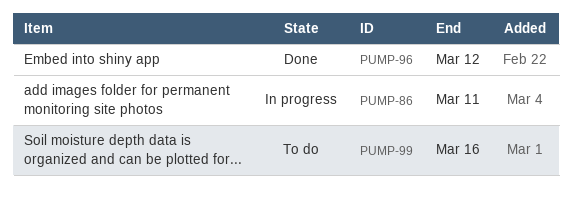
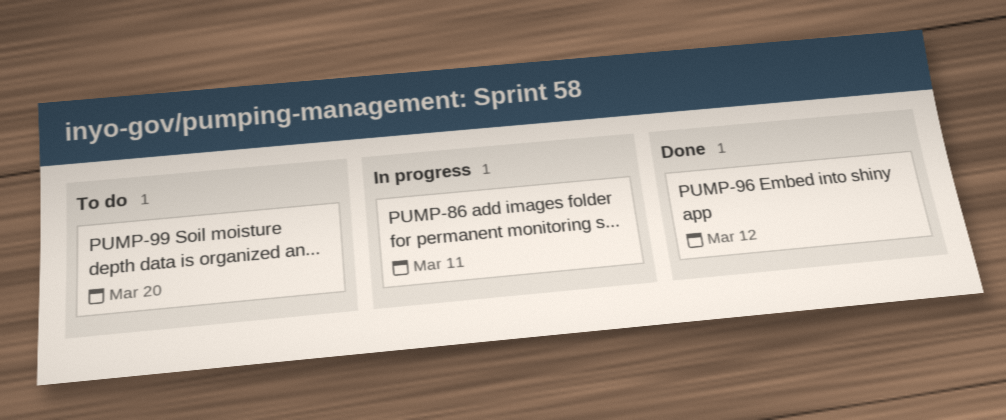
PUMP-99, due: Mar 16 -> Mar 20

